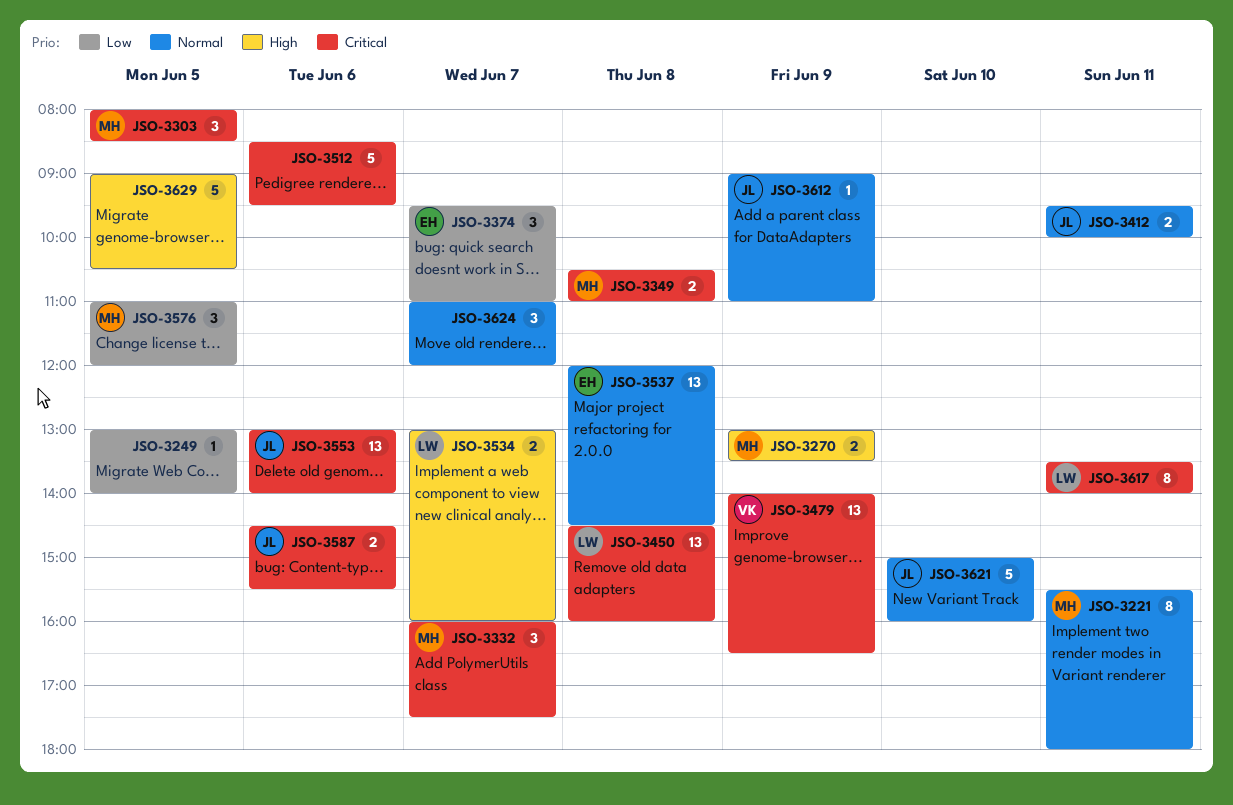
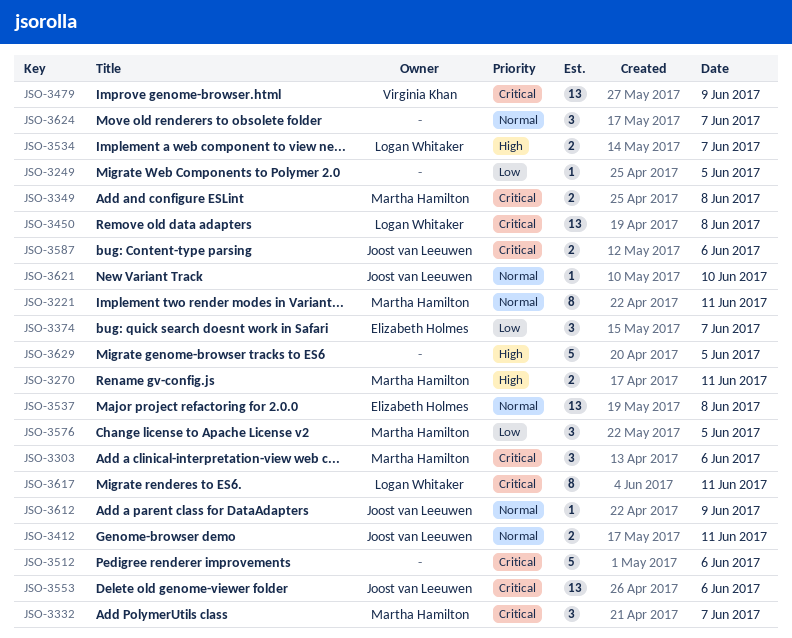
JSO-3270, day: Jun 9 -> Jun 11
JSO-3303, day: Jun 5 -> Jun 6
JSO-3621, estimate: 5 -> 1

